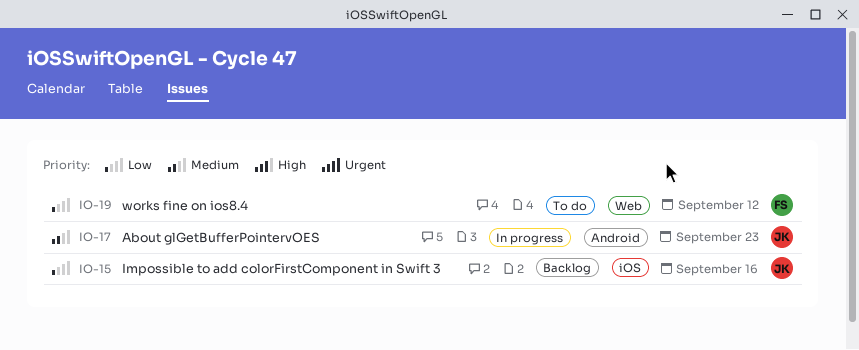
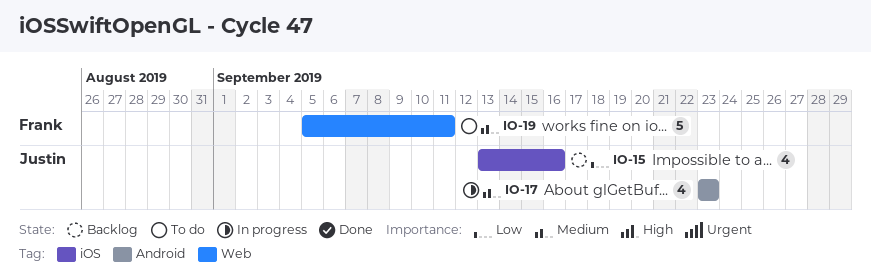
IO-19, priority: Low -> Medium
IO-19, due: Sep 12 -> Sep 11

